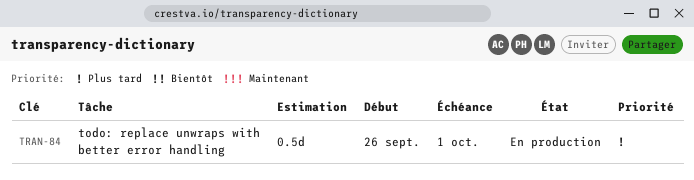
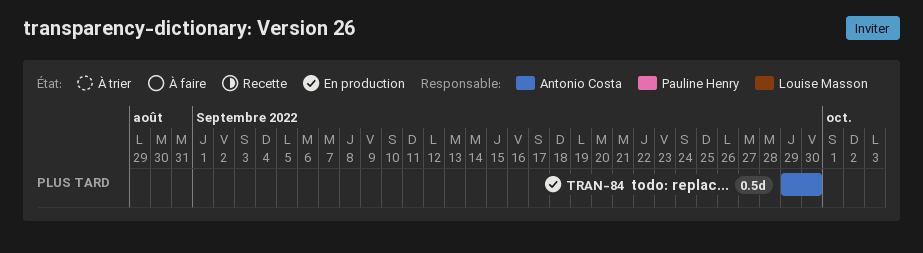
TRAN-84, start: Sep 26 -> Sep 29
TRAN-84, due: Oct 1 -> Sep 30

